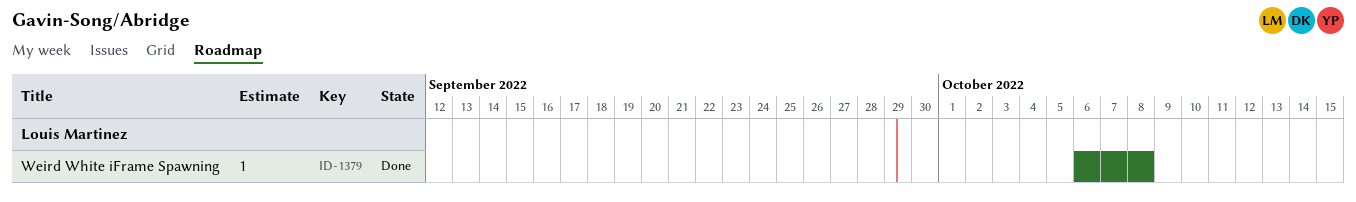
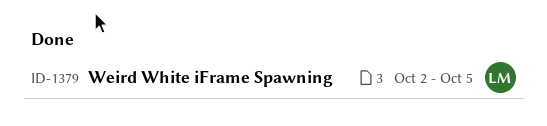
ID-1379, start: Oct 6 -> Oct 2
ID-1379, due: Oct 8 -> Oct 5

